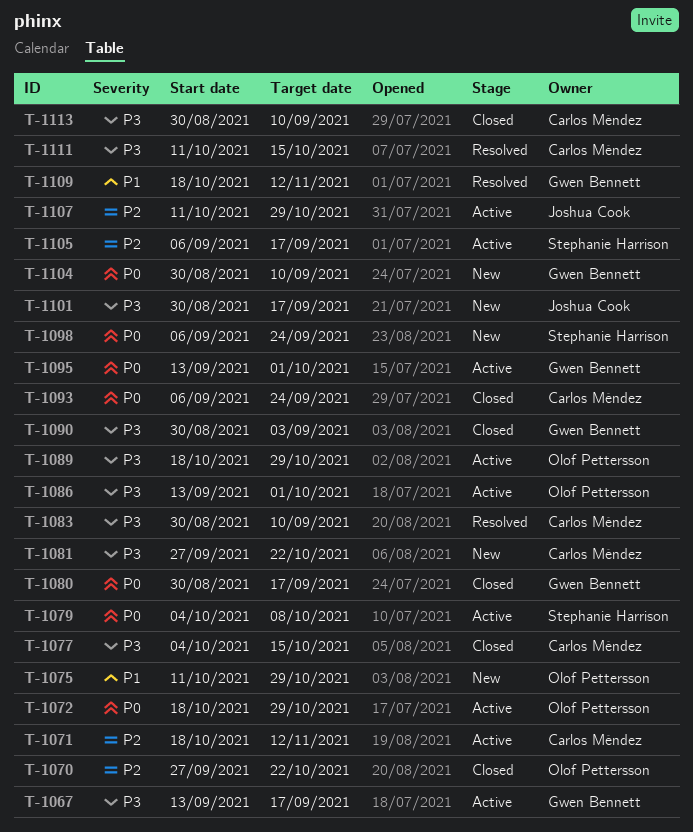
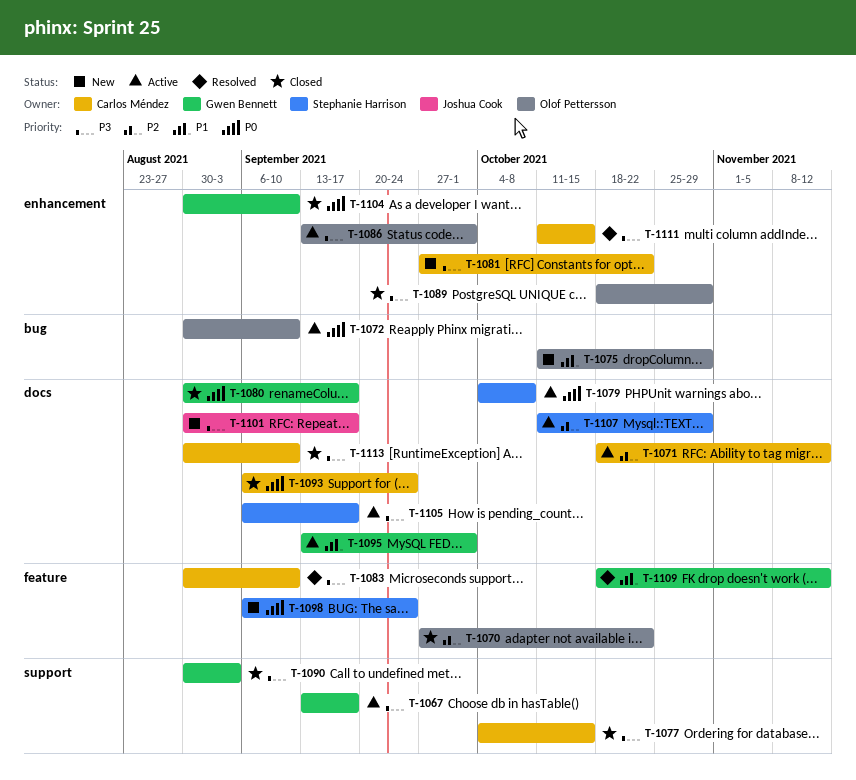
T-1072, start: Oct 18 -> Aug 30
T-1072, due: Oct 29 -> Sep 10
T-1089, status: Active -> Closed
T-1095, priority: P0 -> P1
T-1104, status: New -> Closed
T-1105, priority: P2 -> P3
T-1107, owner: Joshua Cook -> Stephanie Harrison

